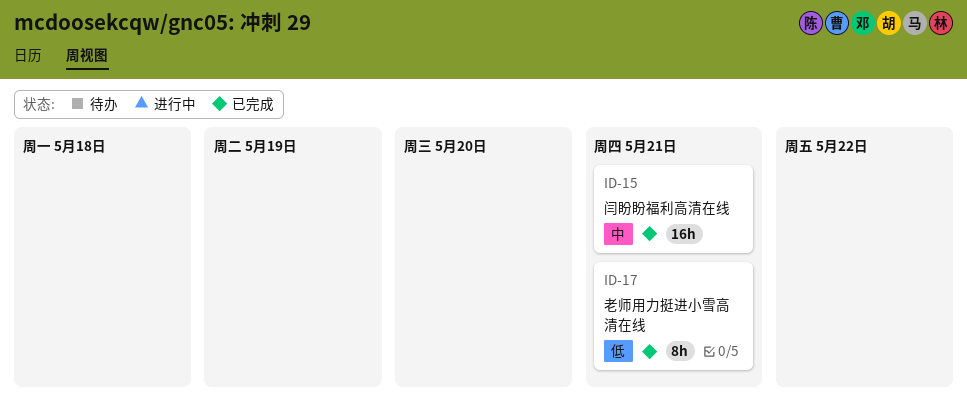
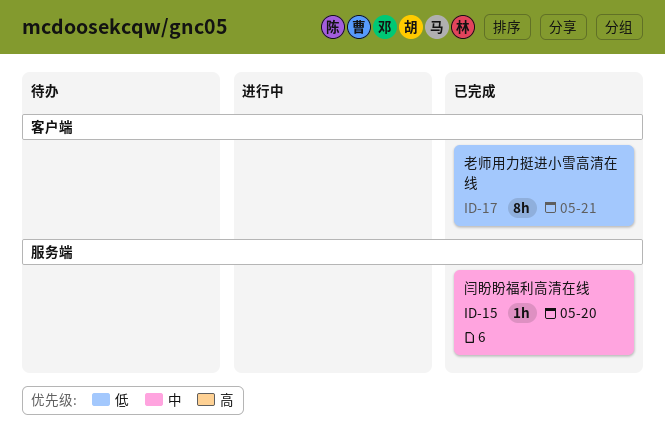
ID-15, estimate: 16h -> 1h
ID-15, due: May 21 -> May 20

